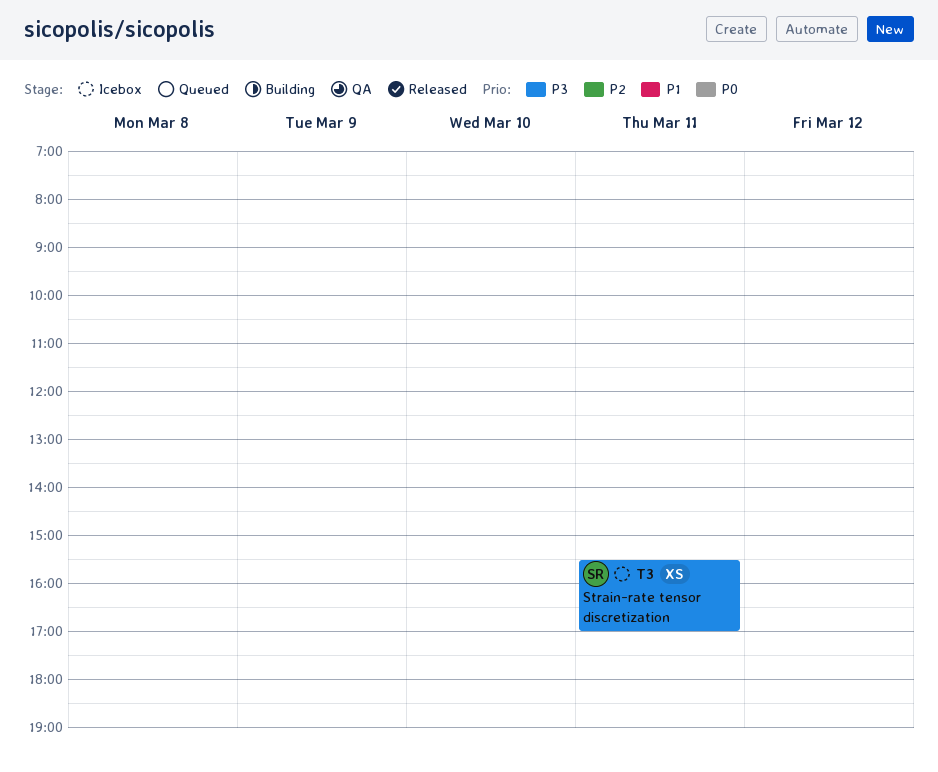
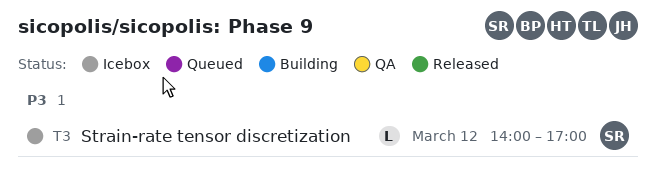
T3, estimate: XS -> L
T3, day: Mar 11 -> Mar 12
T3, begins: 15:30 -> 14:00

